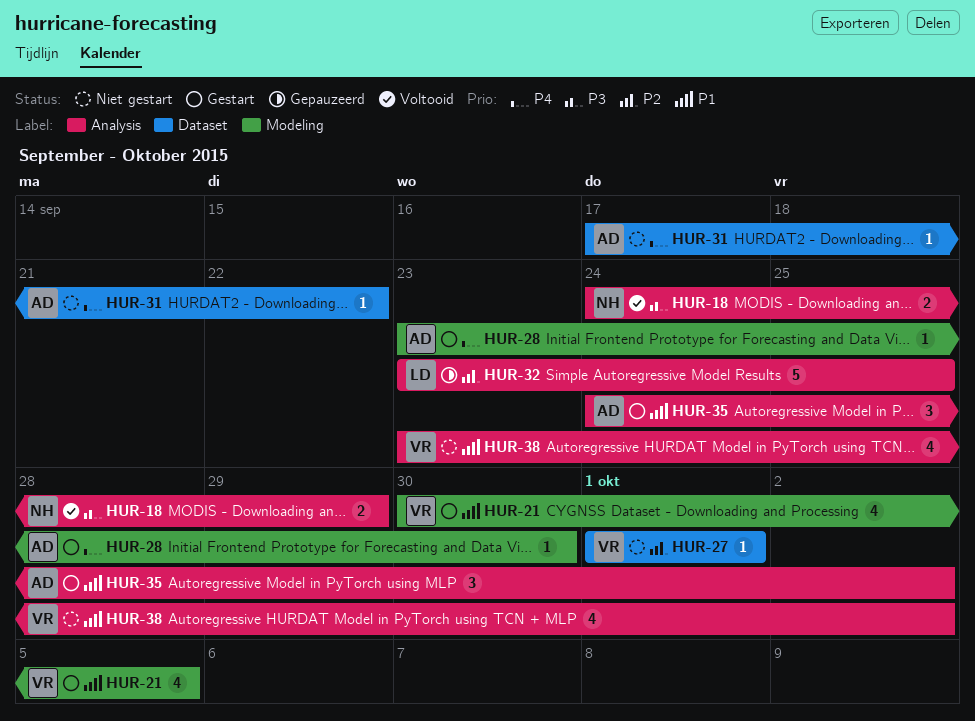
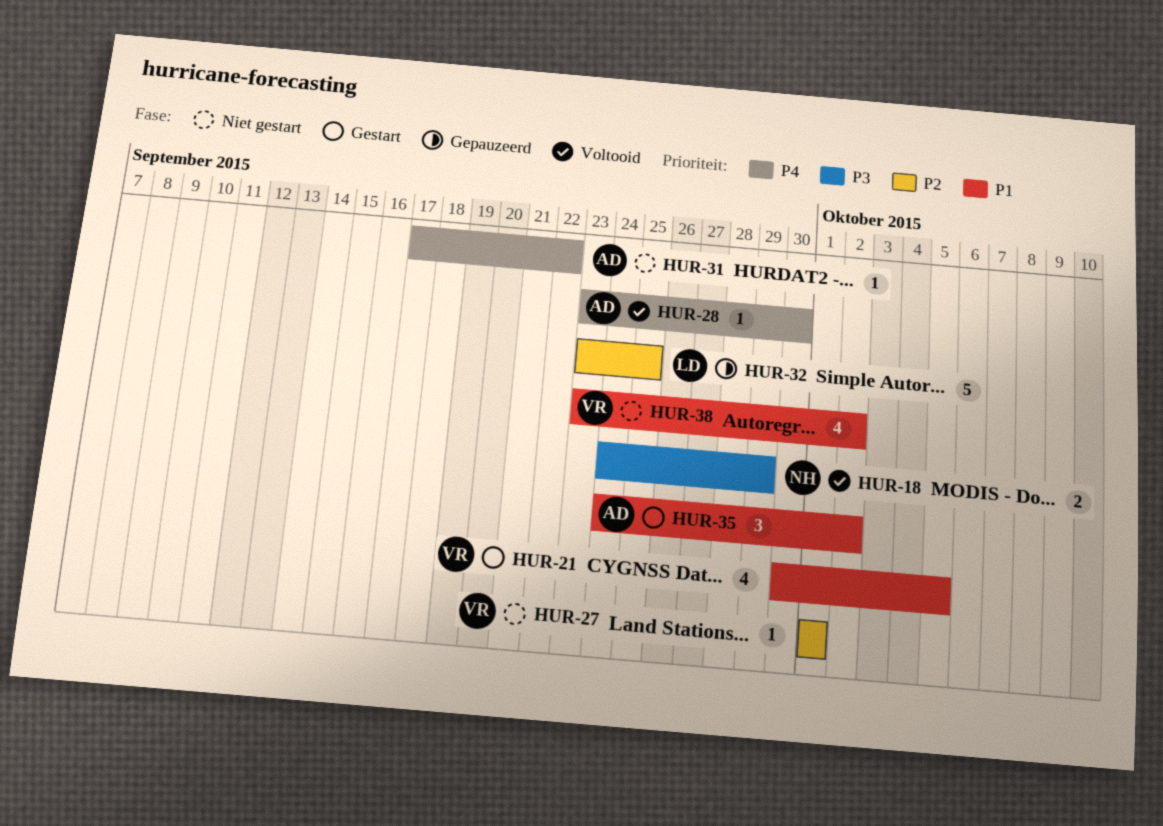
HUR-28, status: Gestart -> Voltooid

